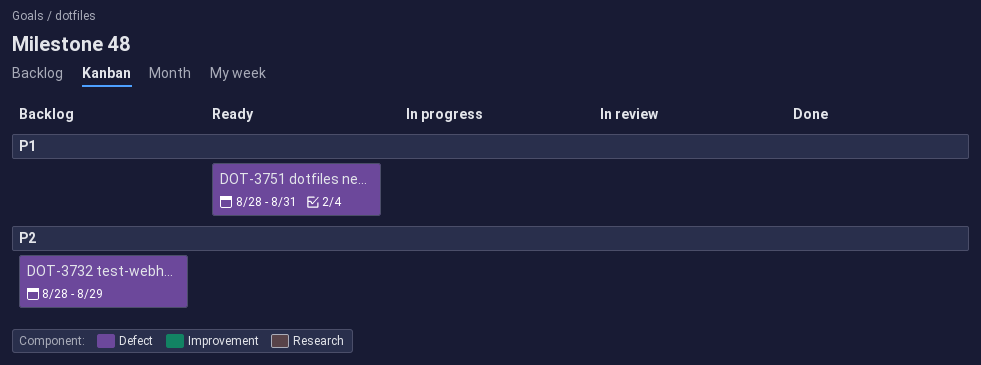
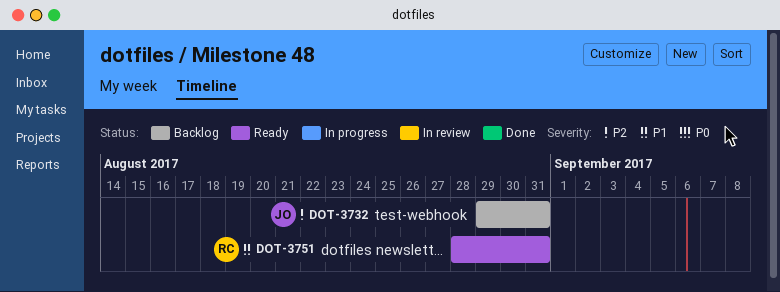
DOT-3732, start: Aug 28 -> Aug 29
DOT-3732, due: Aug 29 -> Aug 31

